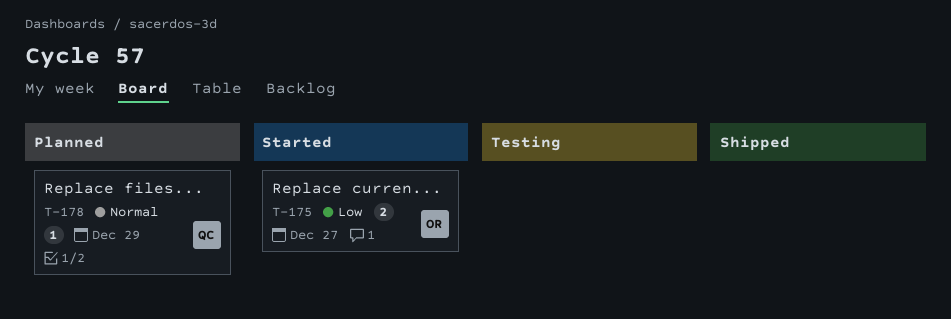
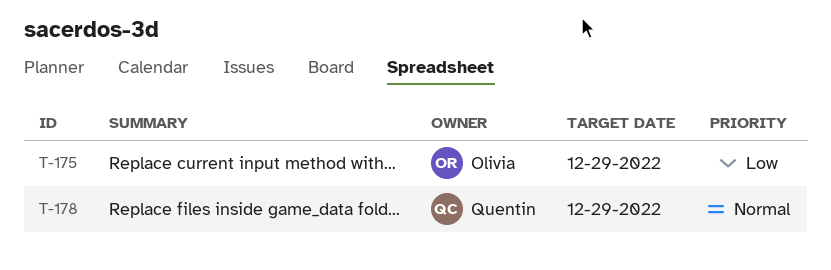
T-175, due: Dec 27 -> Dec 29

